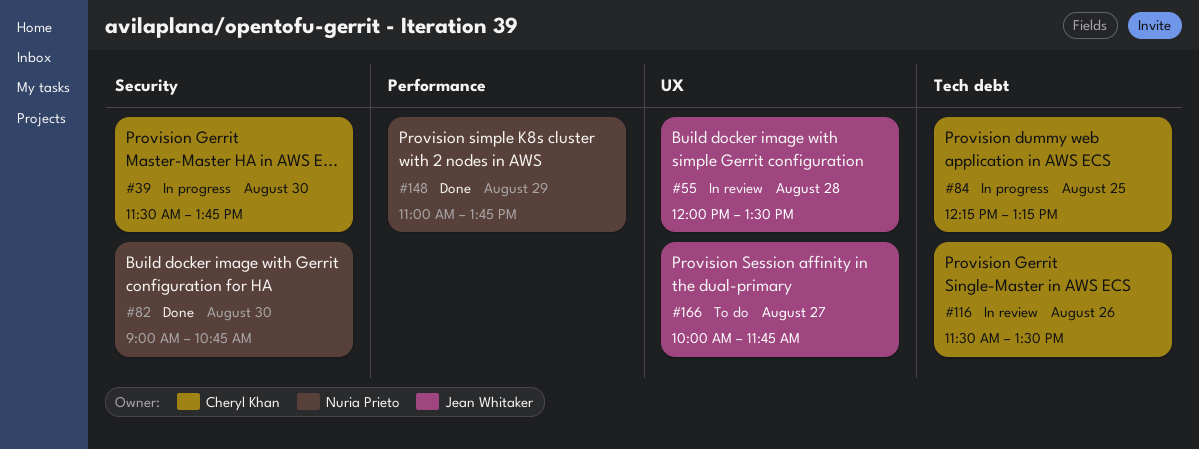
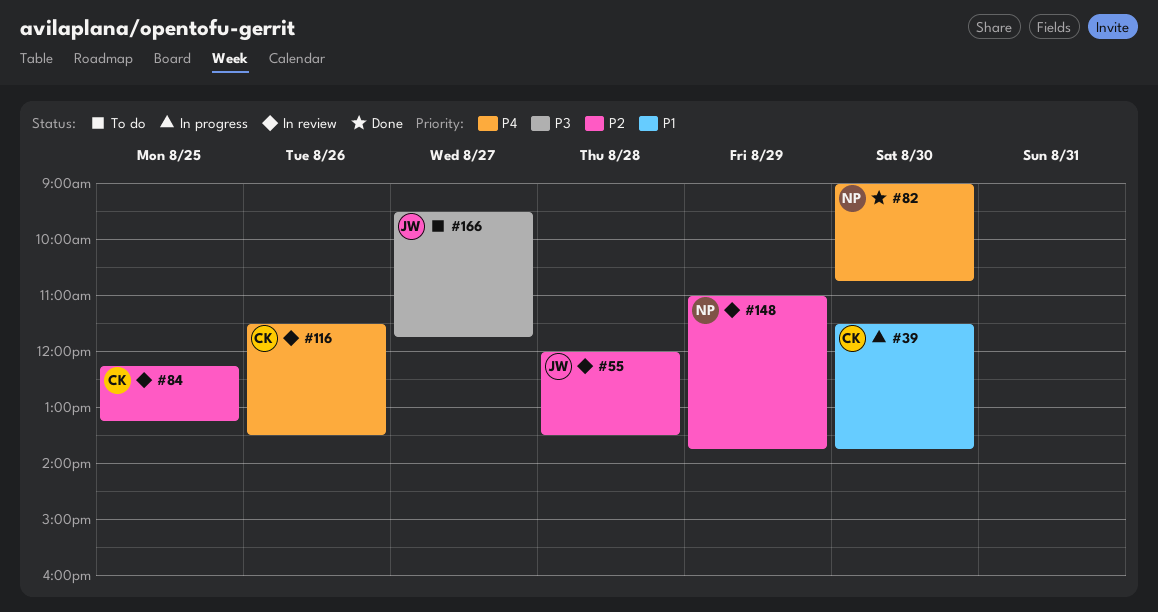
#84, status: In progress -> In review
#148, status: Done -> In review
#166, begins: 10:00 -> 09:30

